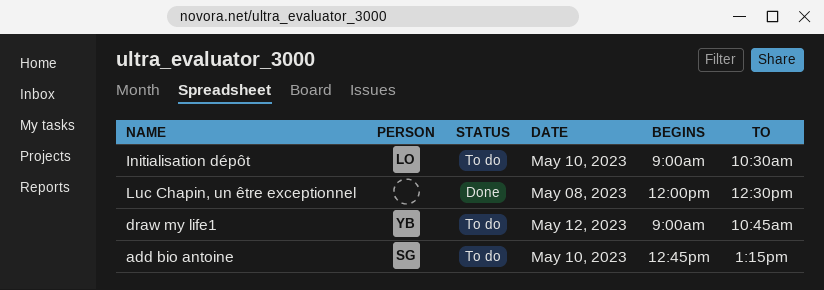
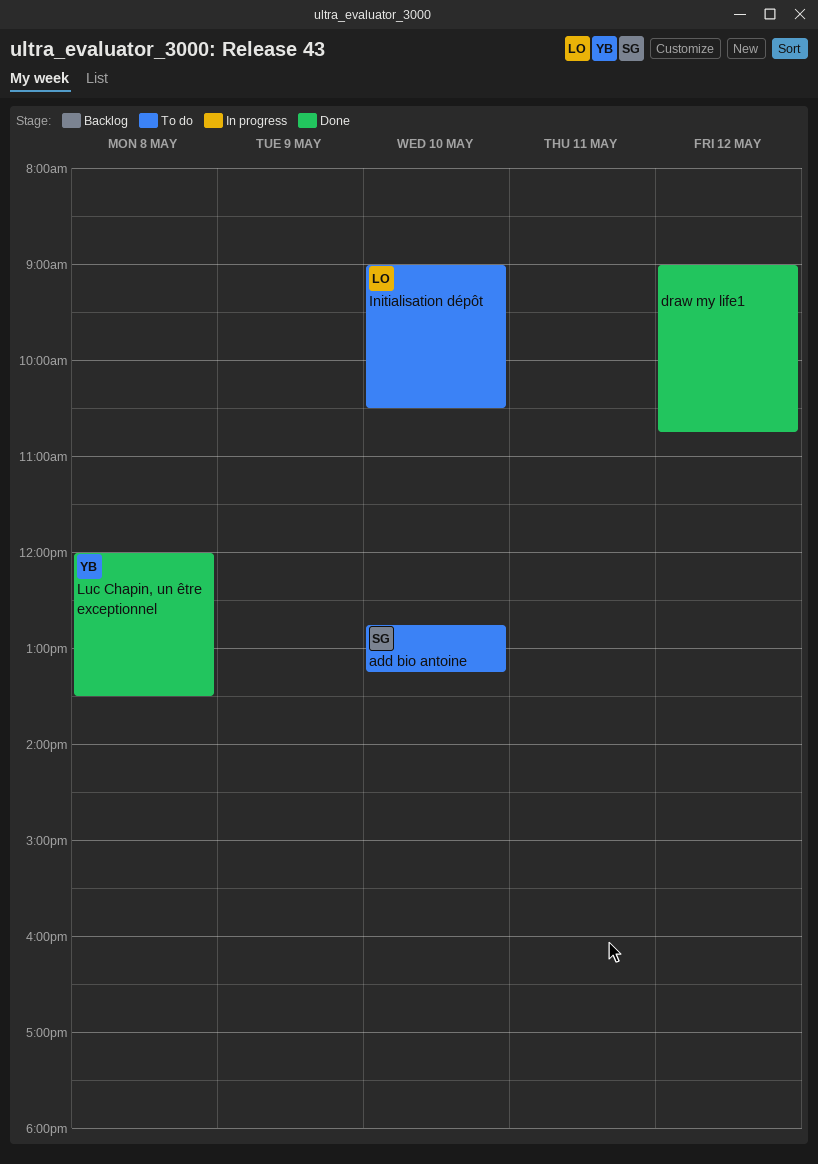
draw my life1, status: To do -> Done
draw my life1, owner: YB -> none
Luc Chapin, un être exceptionnel, owner: none -> YB
Luc Chapin, un être exceptionnel, ends: 12:30 -> 13:30

